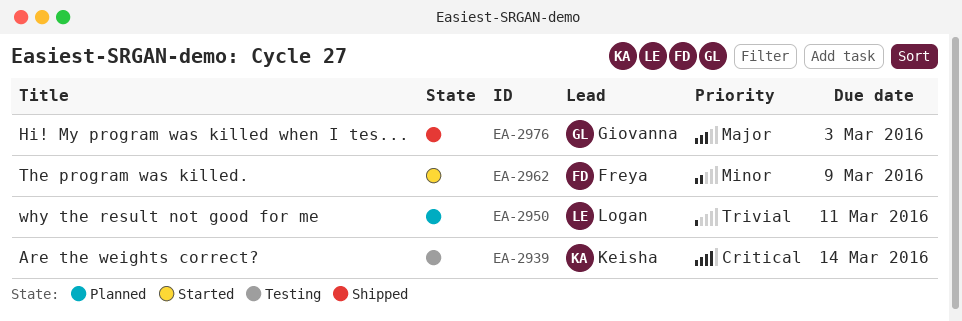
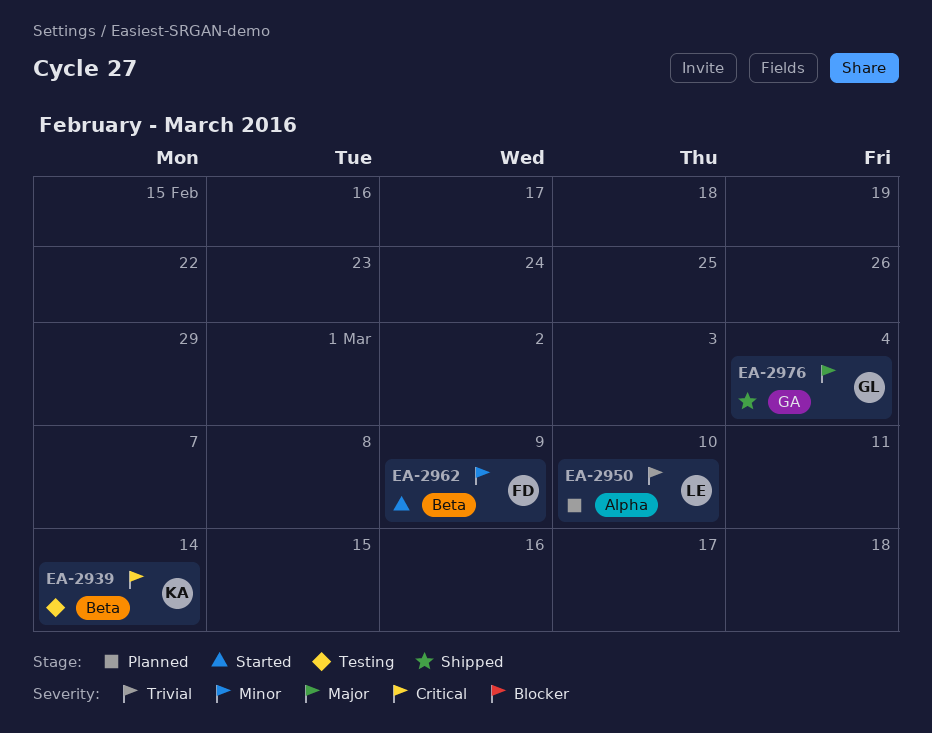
EA-2950, due: Mar 11 -> Mar 10
EA-2976, due: Mar 3 -> Mar 4

